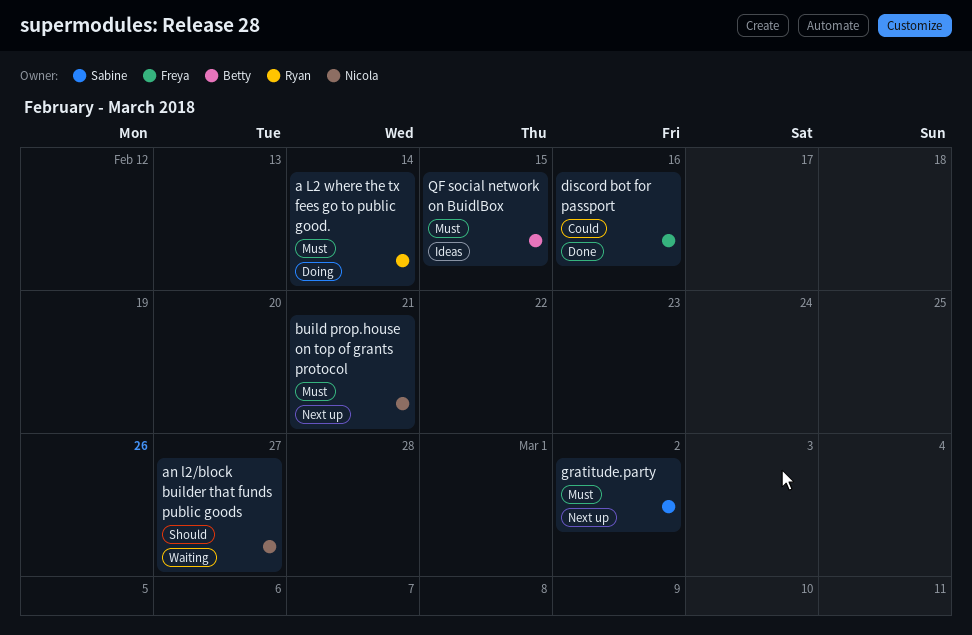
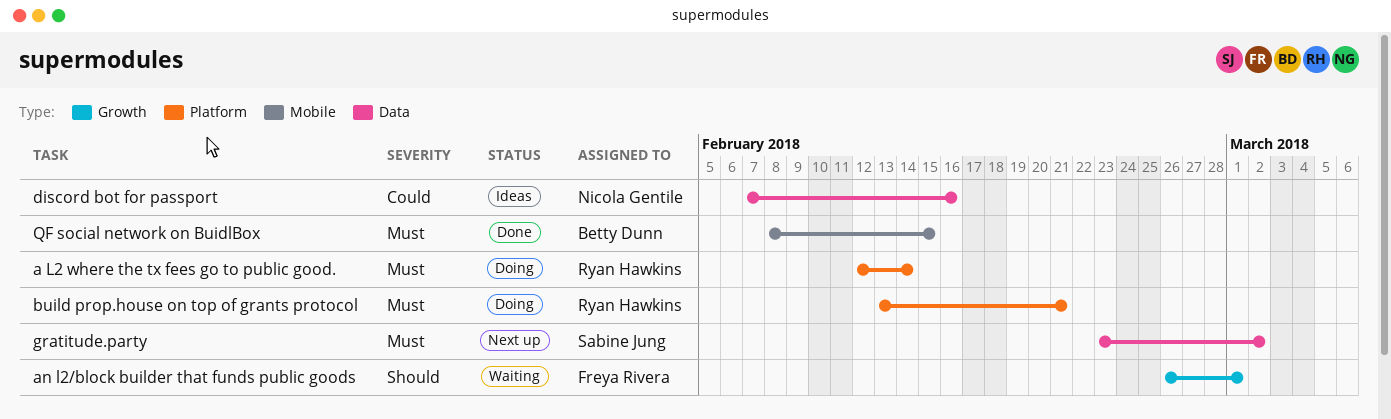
an l2/block builder that funds public goods, owner: Nicola Gentile -> Freya Rivera
an l2/block builder that funds public goods, due: Feb 27 -> Mar 1
build prop.house on top of grants protocol, status: Next up -> Doing
build prop.house on top of grants protocol, owner: Nicola Gentile -> Ryan Hawkins
discord bot for passport, status: Done -> Ideas
discord bot for passport, owner: Freya Rivera -> Nicola Gentile
QF social network on BuidlBox, status: Ideas -> Done

